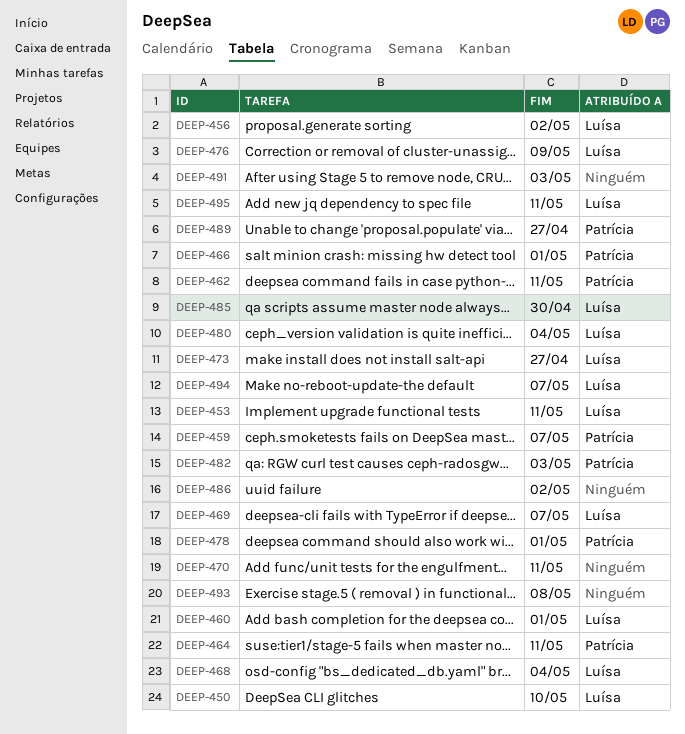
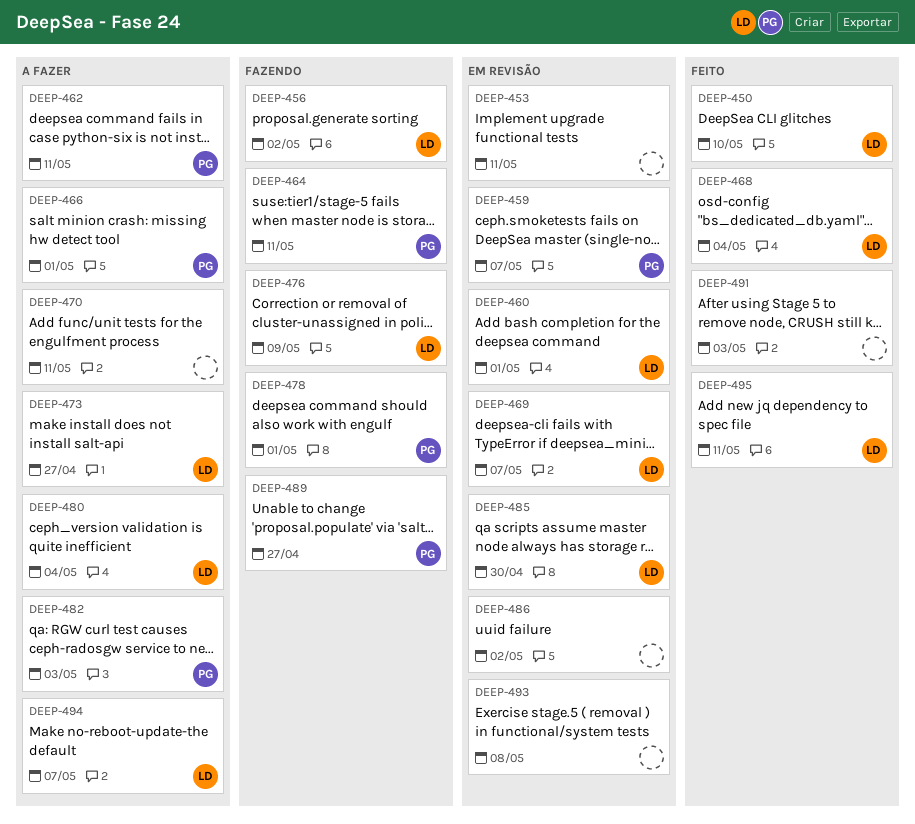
DEEP-453, owner: Luísa -> none

